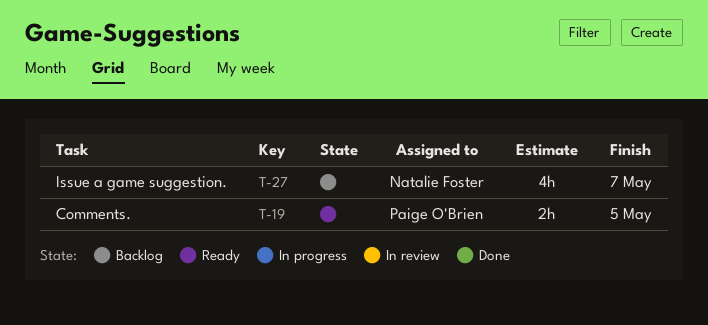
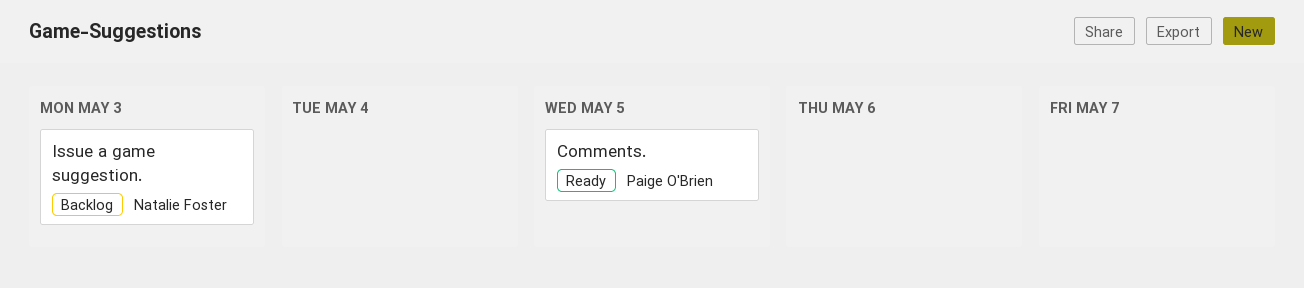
Issue a game suggestion., due: May 7 -> May 3

